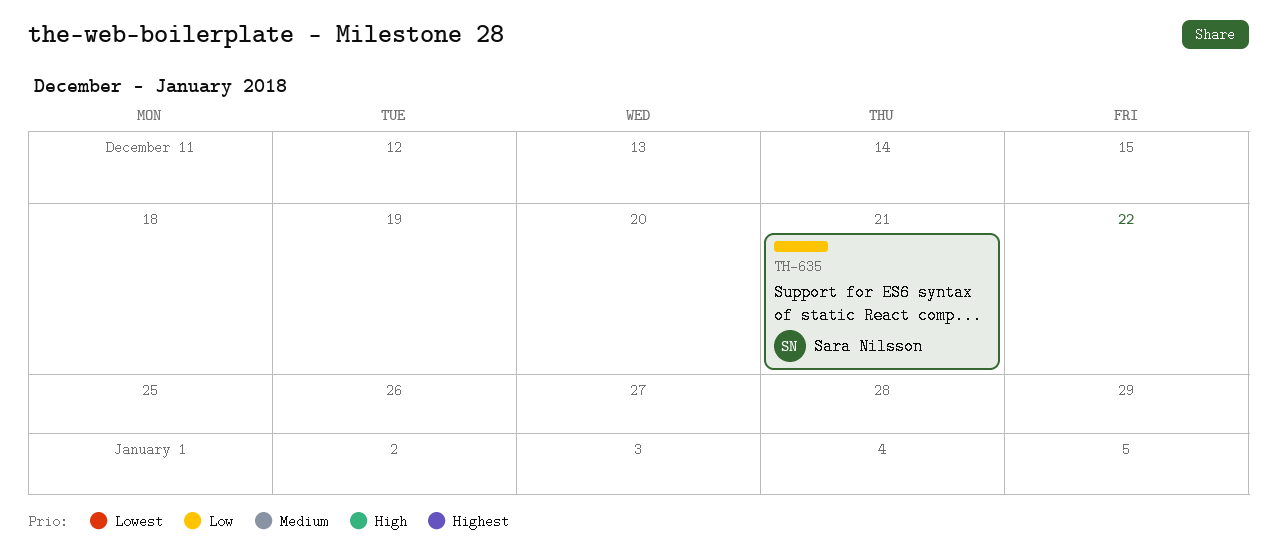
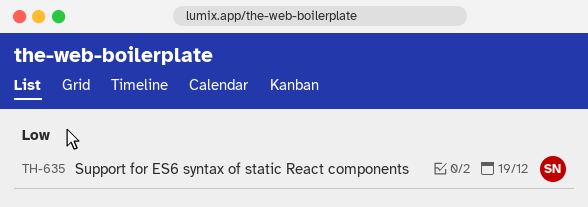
TH-635, due: Dec 21 -> Dec 19

